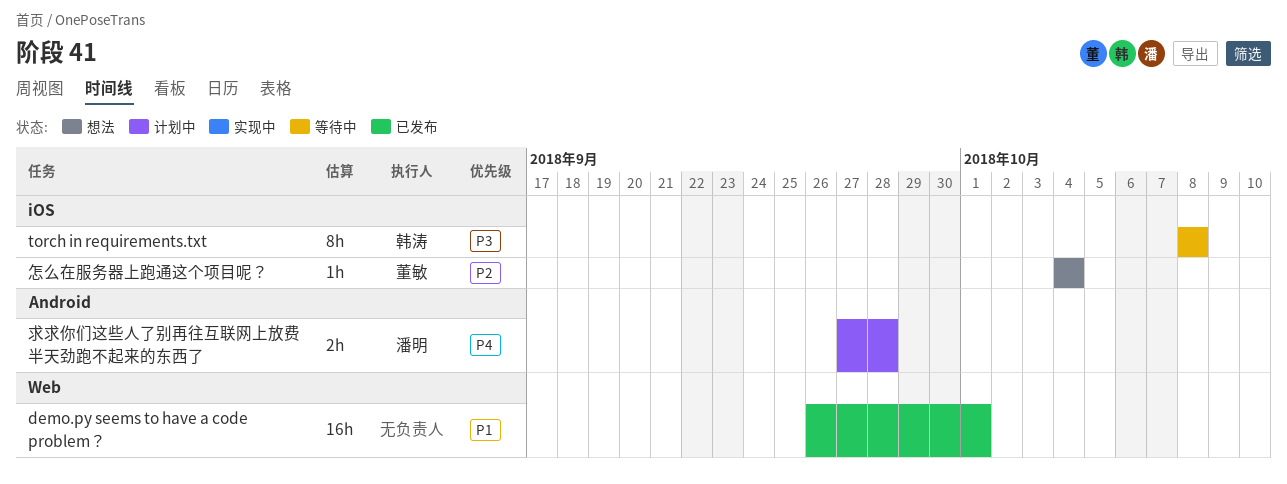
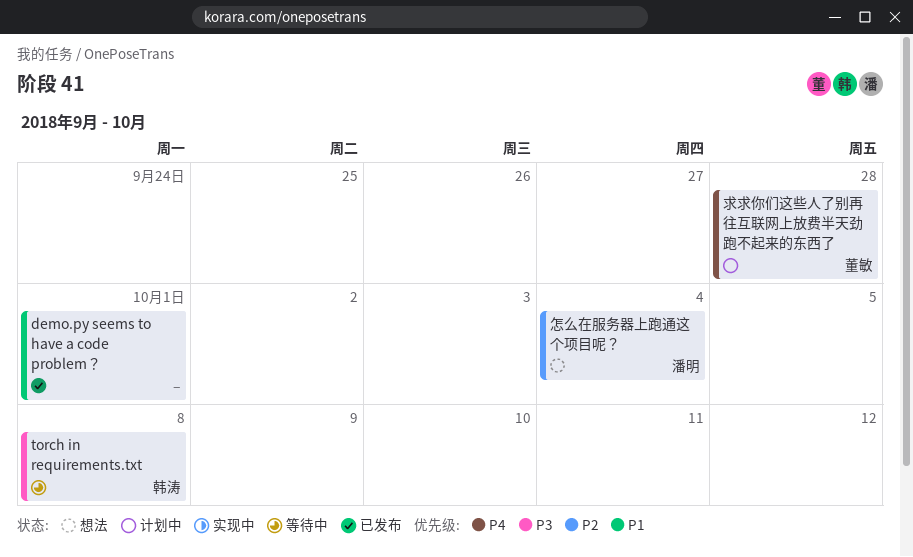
怎么在服务器上跑通这个项目呢？, owner: 董敏 -> 潘明
求求你们这些人了别再往互联网上放费半天劲跑不起来的东西了, owner: 潘明 -> 董敏

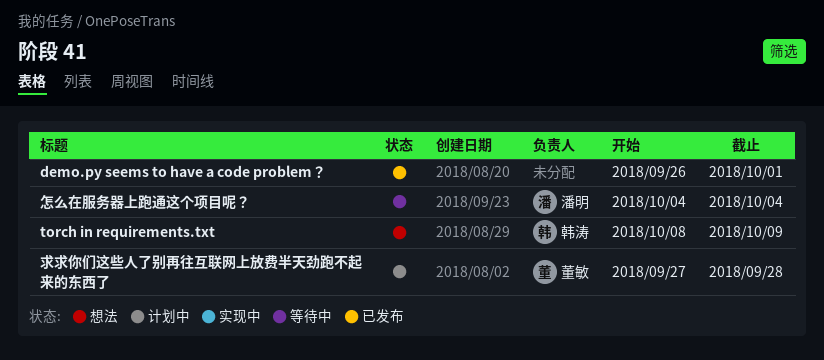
torch in requirements.txt, status: 等待中 -> 想法
torch in requirements.txt, due: Oct 8 -> Oct 9
怎么在服务器上跑通这个项目呢？, status: 想法 -> 等待中

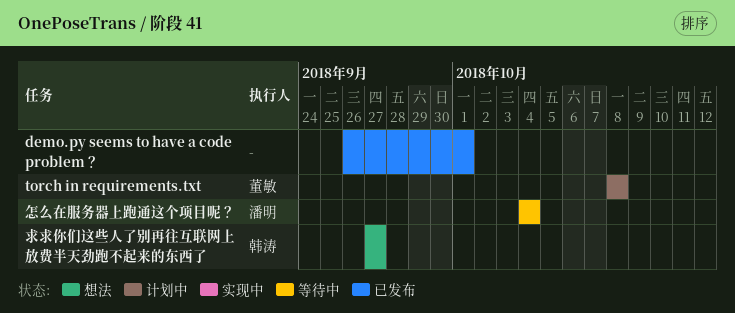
torch in requirements.txt, status: 想法 -> 计划中
torch in requirements.txt, owner: 韩涛 -> 董敏
torch in requirements.txt, due: Oct 9 -> Oct 8
求求你们这些人了别再往互联网上放费半天劲跑不起来的东西了, status: 计划中 -> 想法
求求你们这些人了别再往互联网上放费半天劲跑不起来的东西了, owner: 董敏 -> 韩涛
求求你们这些人了别再往互联网上放费半天劲跑不起来的东西了, due: Sep 28 -> Sep 27

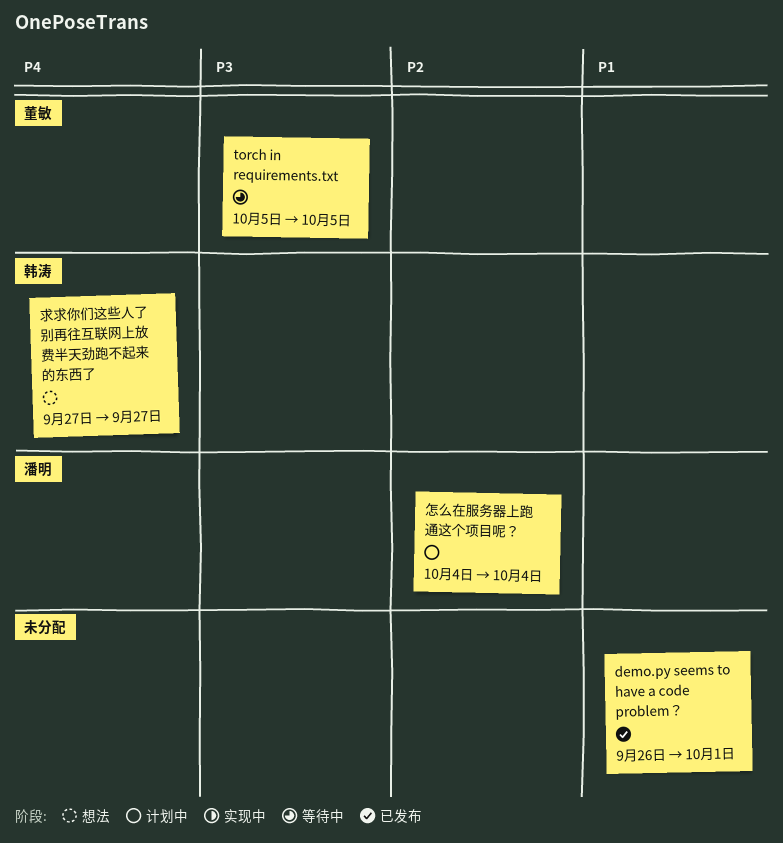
torch in requirements.txt, status: 计划中 -> 等待中
torch in requirements.txt, start: Oct 8 -> Oct 5
torch in requirements.txt, due: Oct 8 -> Oct 5
怎么在服务器上跑通这个项目呢？, status: 等待中 -> 计划中

